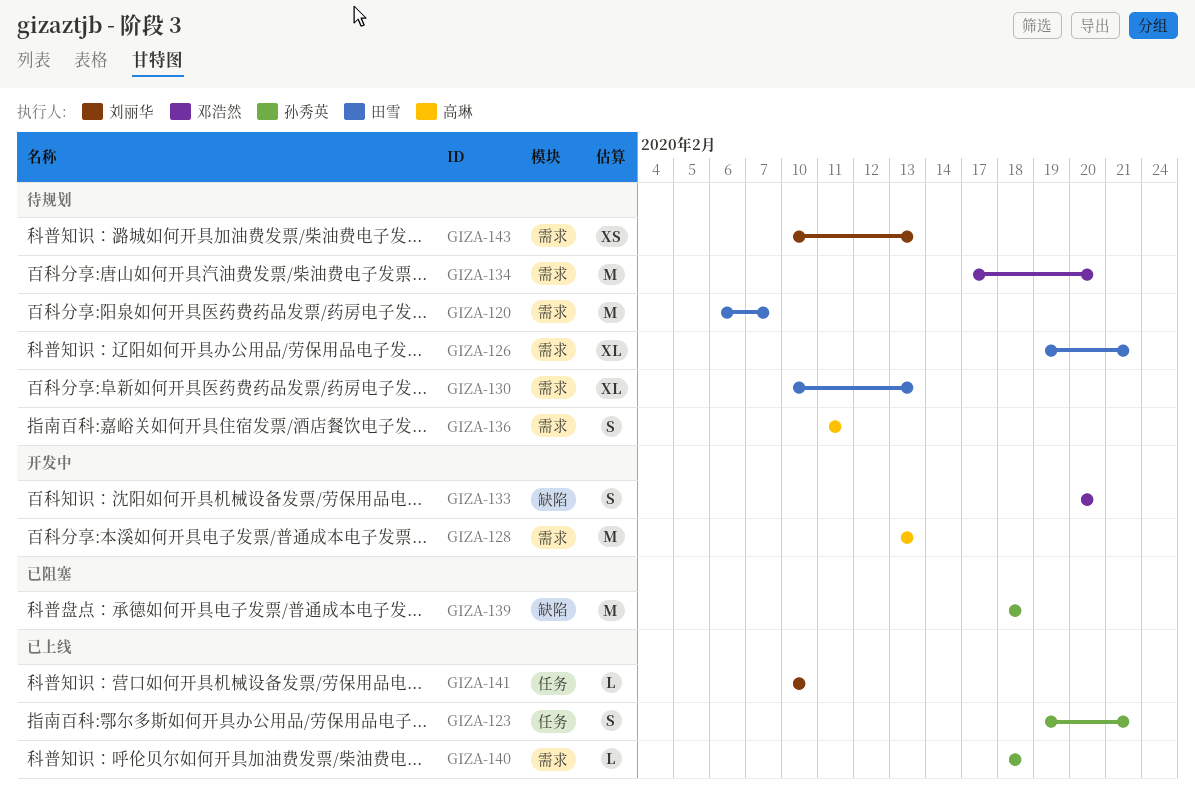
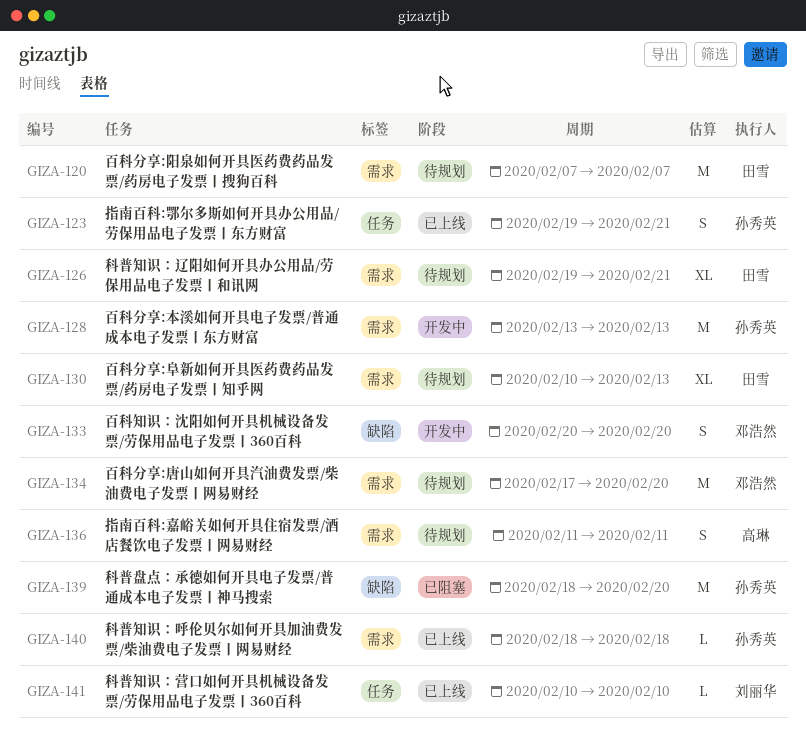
GIZA-120, start: Feb 6 -> Feb 7
GIZA-128, owner: 高琳 -> 孙秀英
GIZA-139, due: Feb 18 -> Feb 20
GIZA-143: present -> none

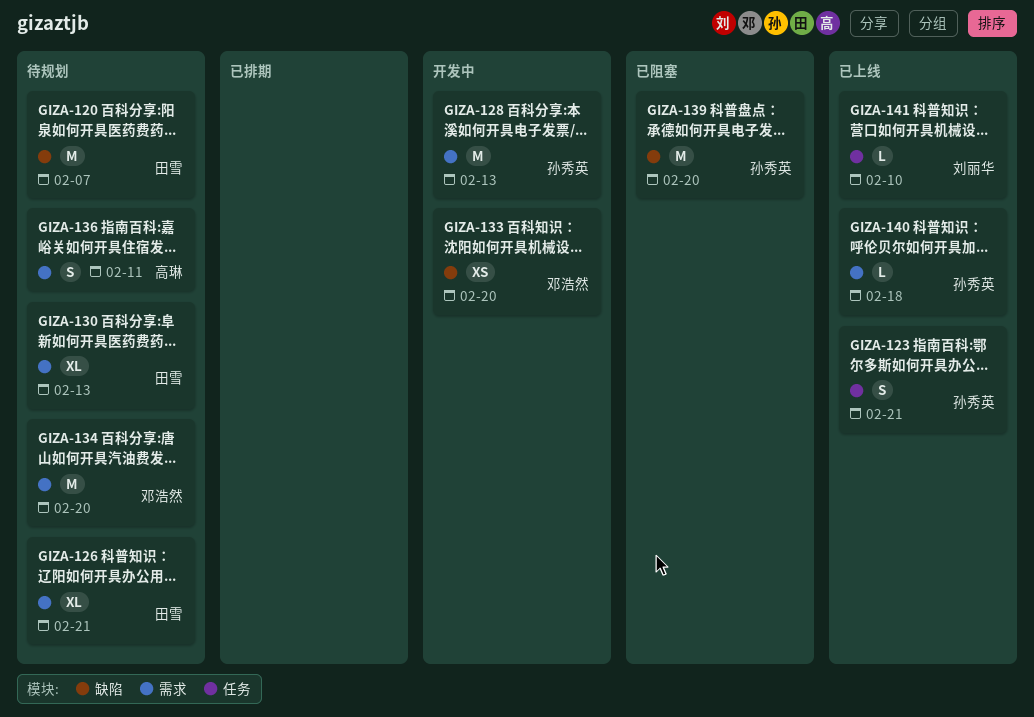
GIZA-120, label: 需求 -> 缺陷
GIZA-133, estimate: S -> XS

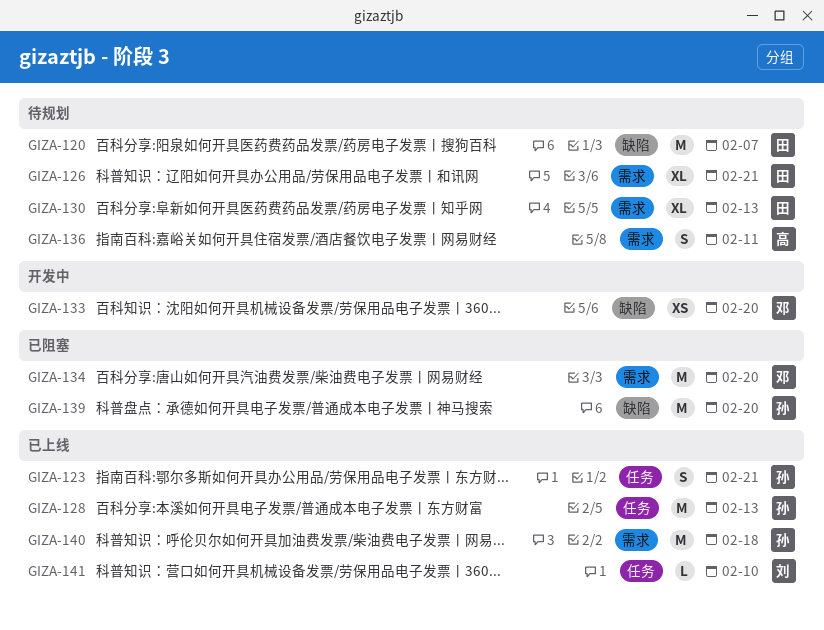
GIZA-128, status: 开发中 -> 已上线
GIZA-128, label: 需求 -> 任务
GIZA-134, status: 待规划 -> 已阻塞
GIZA-140, estimate: L -> M

